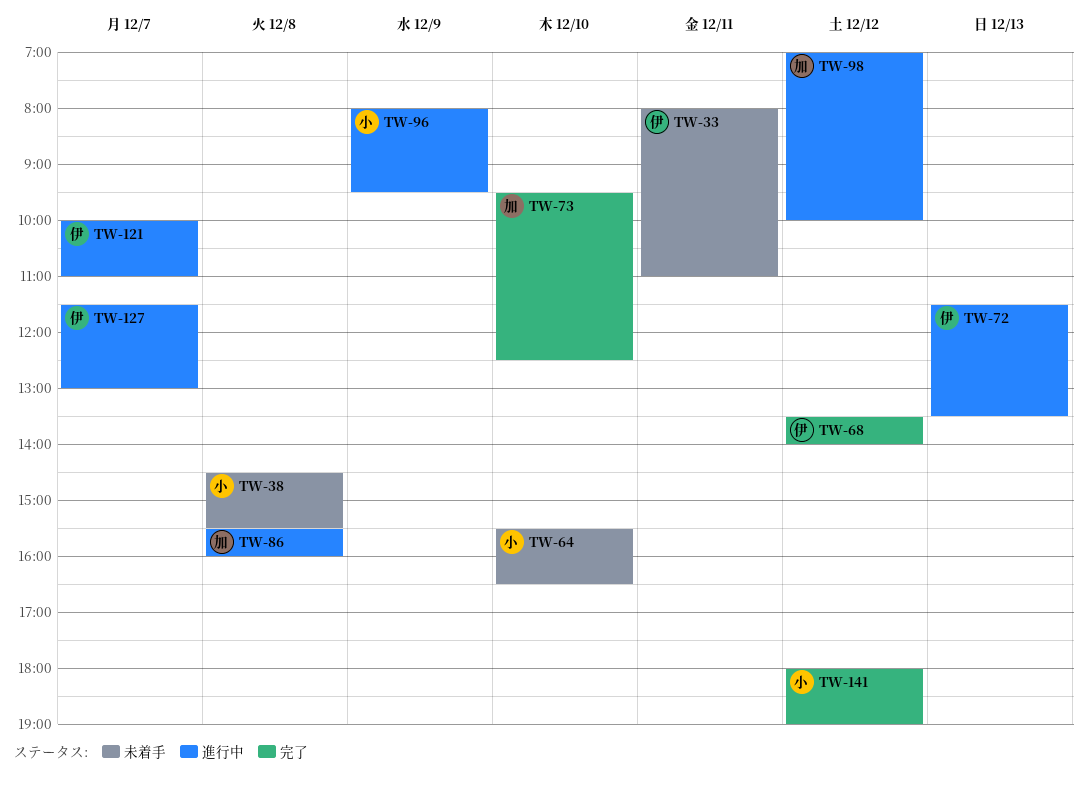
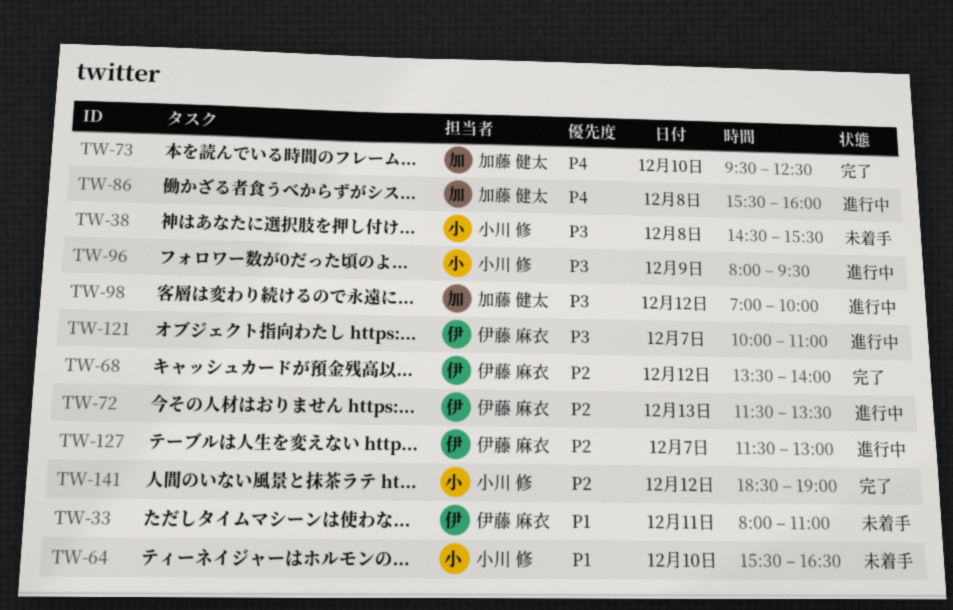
TW-141, begins: 18:00 -> 18:30

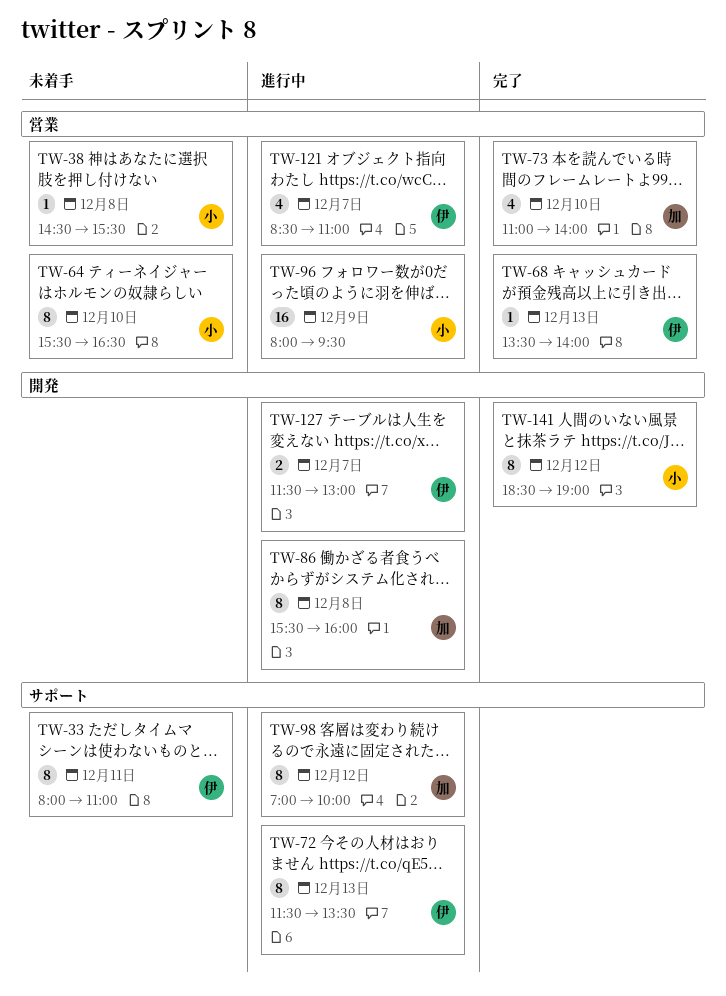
TW-68, day: Dec 12 -> Dec 13
TW-73, begins: 09:30 -> 11:00
TW-73, ends: 12:30 -> 14:00
TW-121, begins: 10:00 -> 08:30

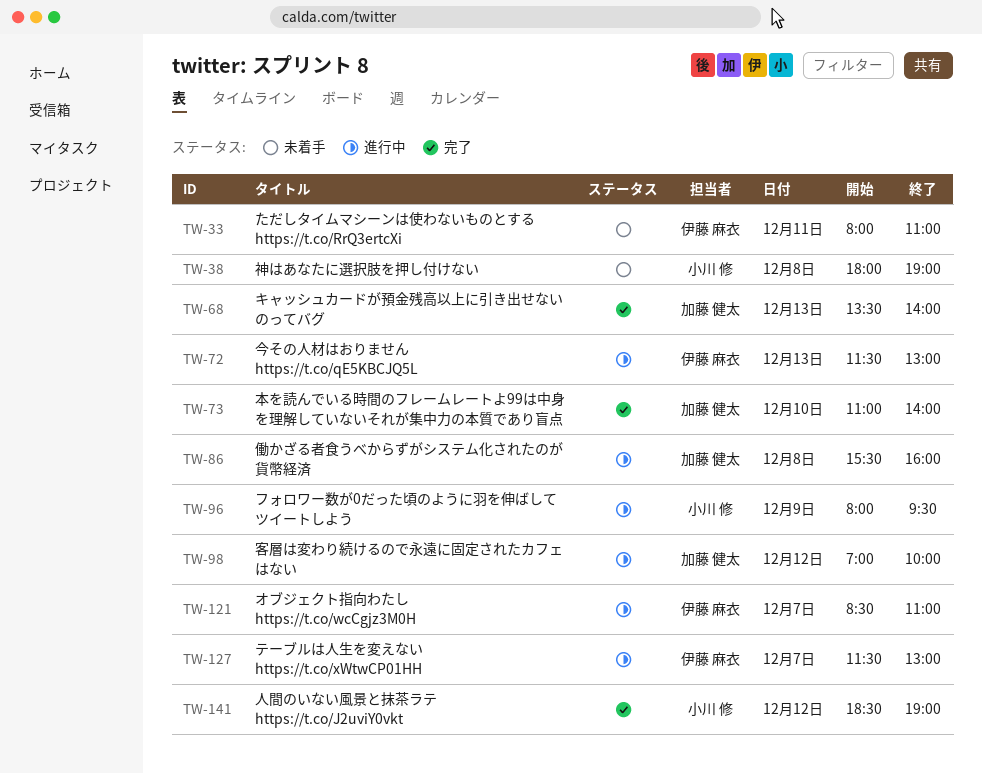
TW-38, begins: 14:30 -> 18:00
TW-38, ends: 15:30 -> 19:00
TW-64: present -> none
TW-68, owner: 伊藤 麻衣 -> 加藤 健太
TW-72, ends: 13:30 -> 13:00

